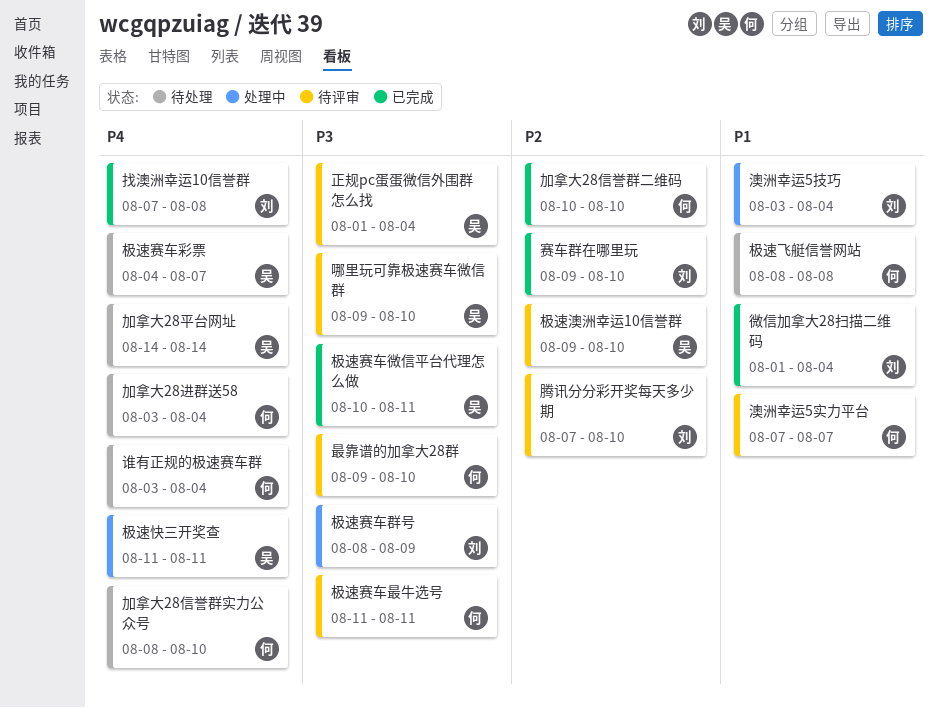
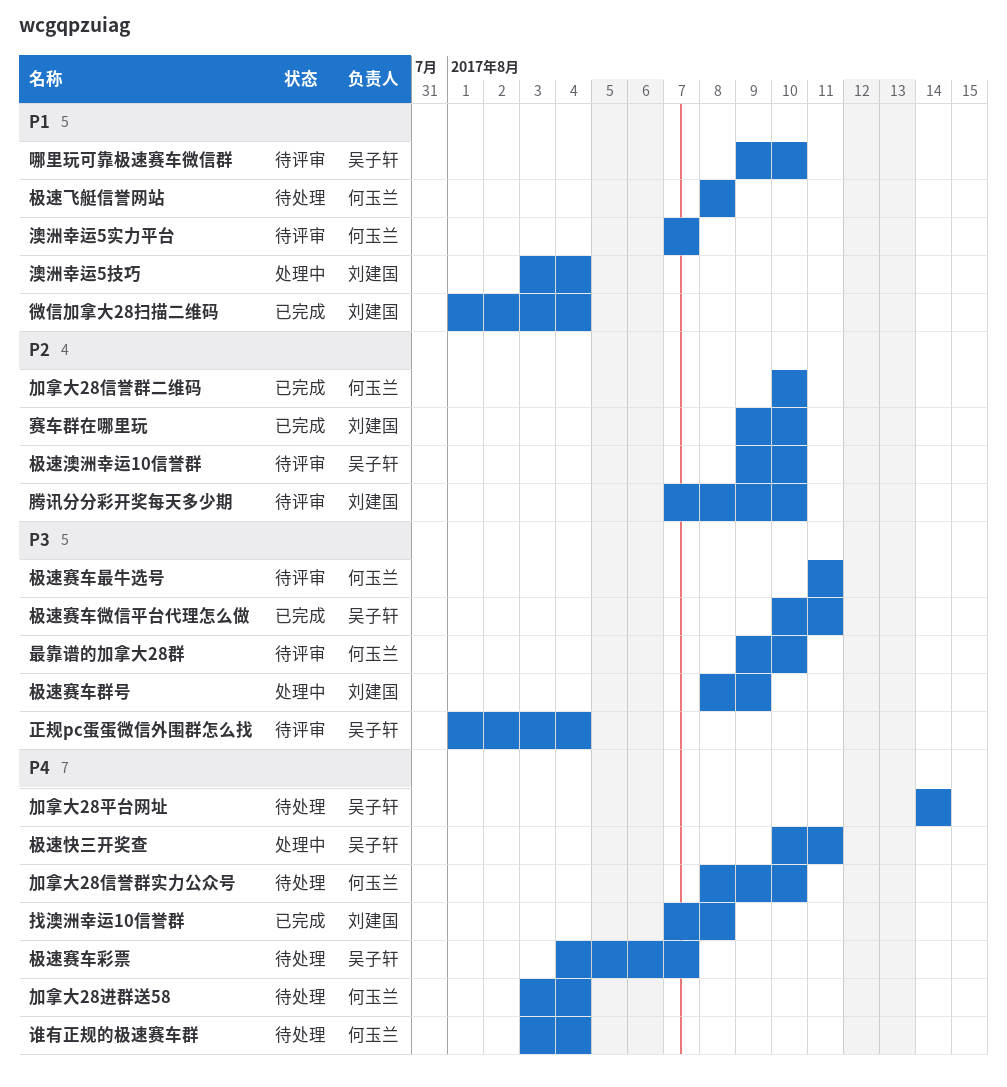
哪里玩可靠极速赛车微信群, priority: P3 -> P1
极速快三开奖查, start: Aug 11 -> Aug 10

